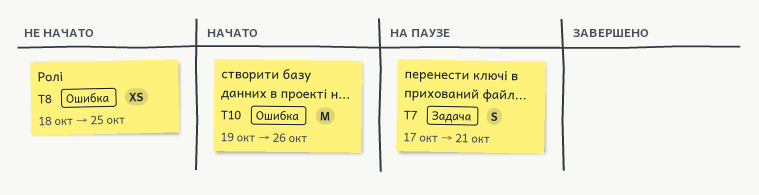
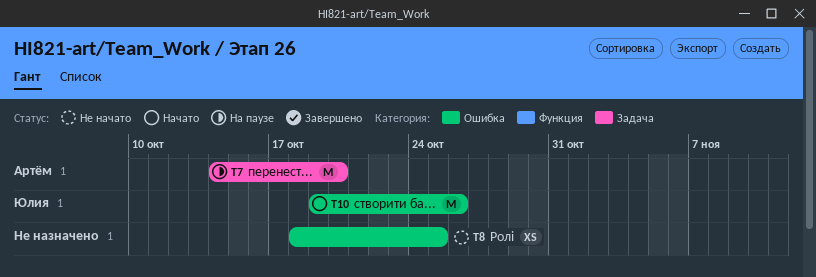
T7, estimate: S -> M
T7, start: Oct 17 -> Oct 14
T7, due: Oct 21 -> Oct 20

